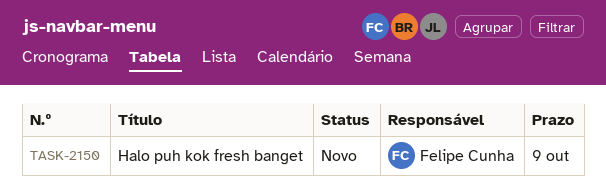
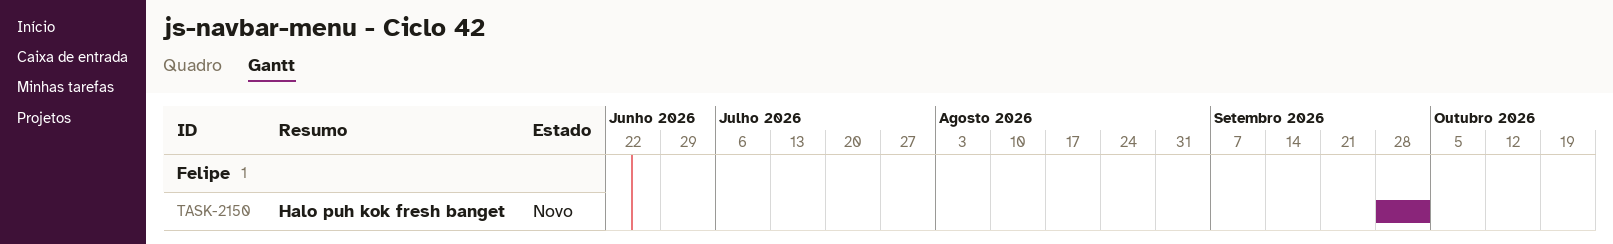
TASK-2150, due: Oct 9 -> Oct 2

